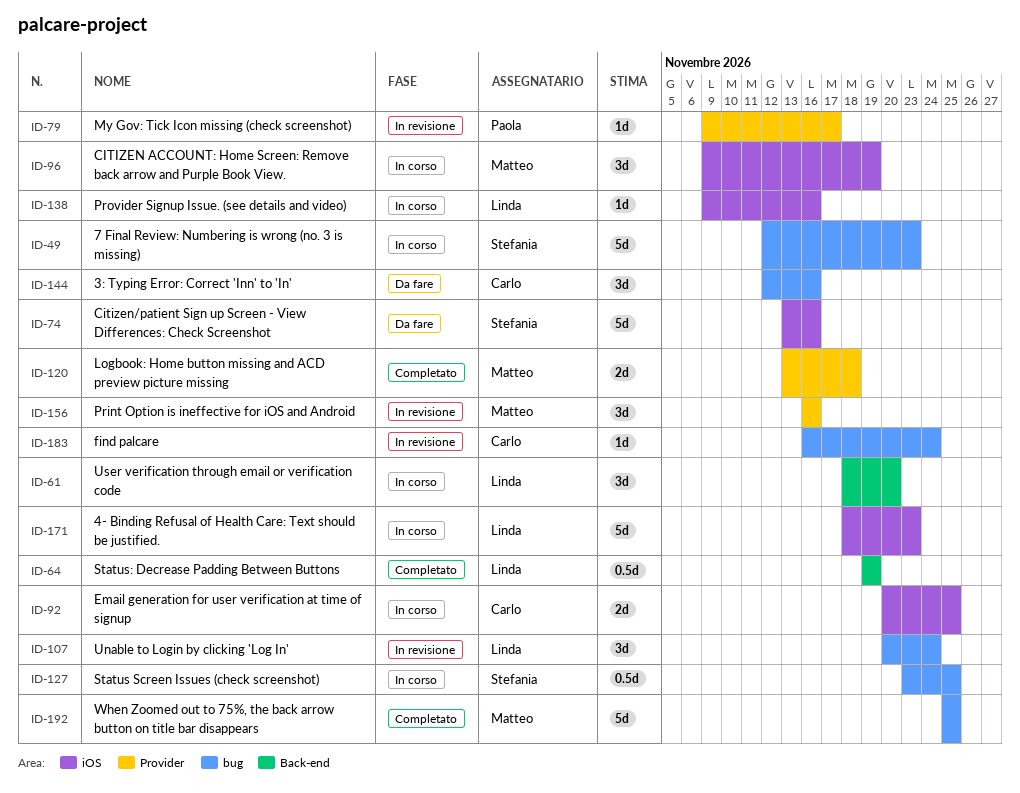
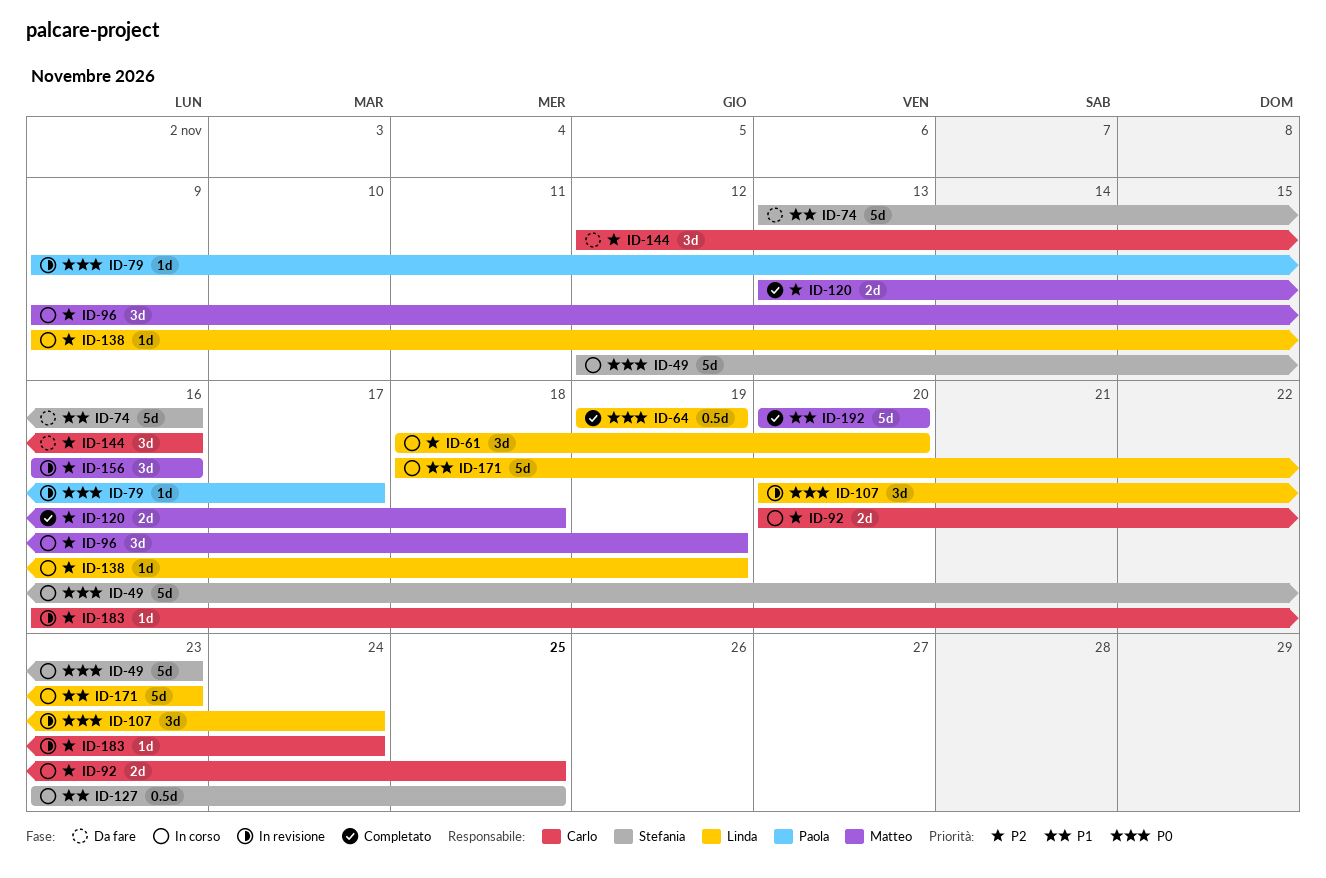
ID-138, due: Nov 16 -> Nov 19
ID-192, start: Nov 25 -> Nov 20
ID-192, due: Nov 25 -> Nov 20

